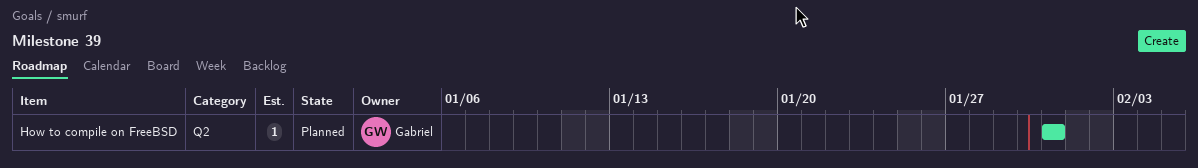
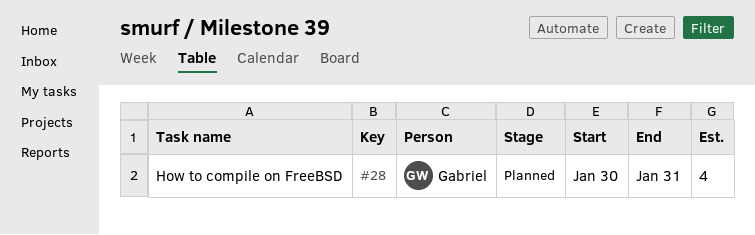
How to compile on FreeBSD, estimate: 1 -> 4
How to compile on FreeBSD, start: Jan 31 -> Jan 30

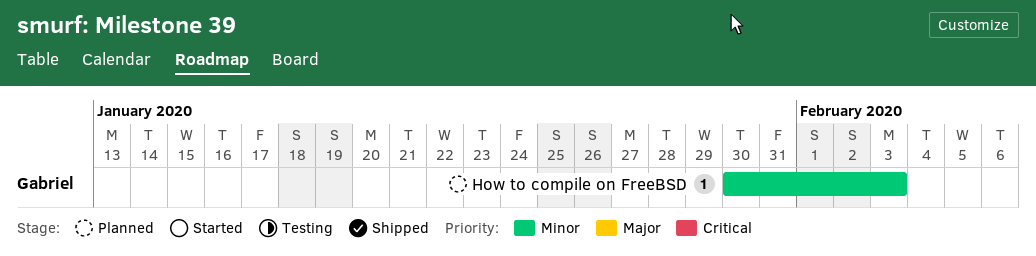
How to compile on FreeBSD, estimate: 4 -> 1
How to compile on FreeBSD, due: Jan 31 -> Feb 3

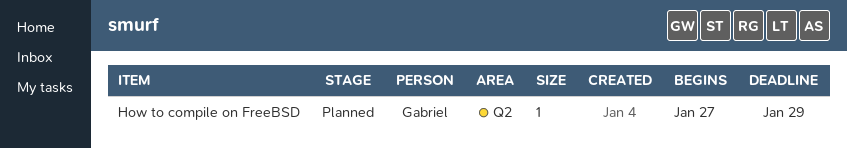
How to compile on FreeBSD, start: Jan 30 -> Jan 27
How to compile on FreeBSD, due: Feb 3 -> Jan 29

